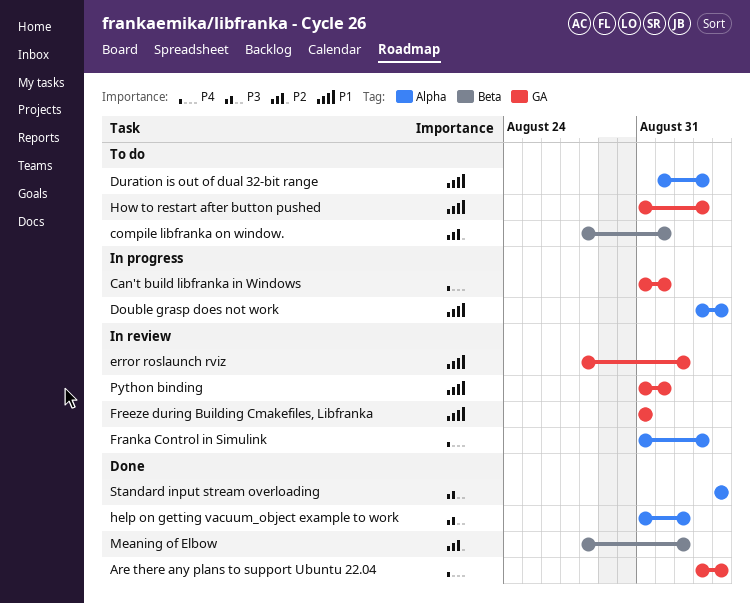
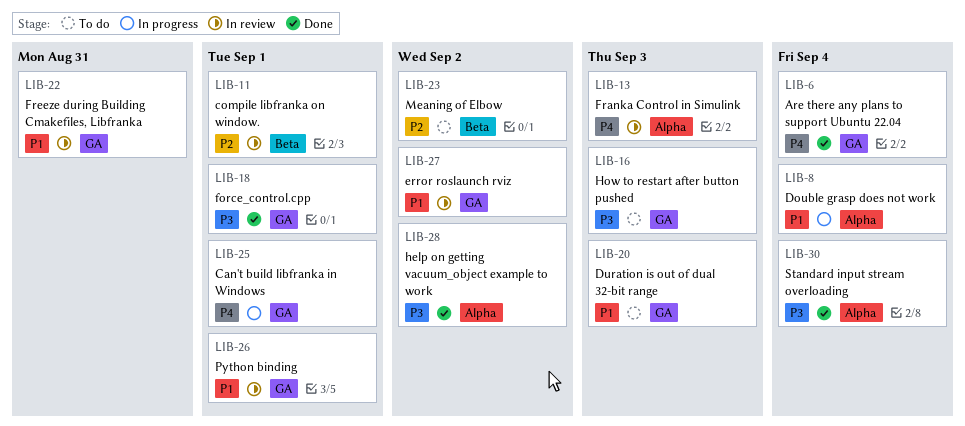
compile libfranka on window., status: To do -> In review
Duration is out of dual 32-bit range, label: Alpha -> GA
force_control.cpp: none -> present
How to restart after button pushed, priority: P1 -> P3
Meaning of Elbow, status: Done -> To do

